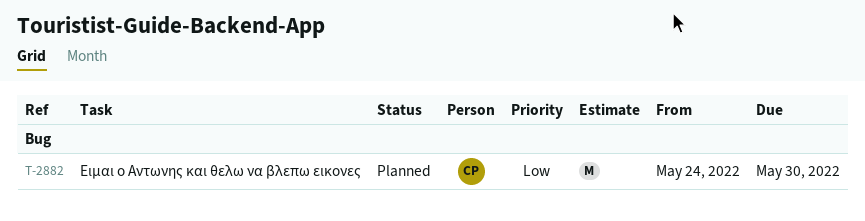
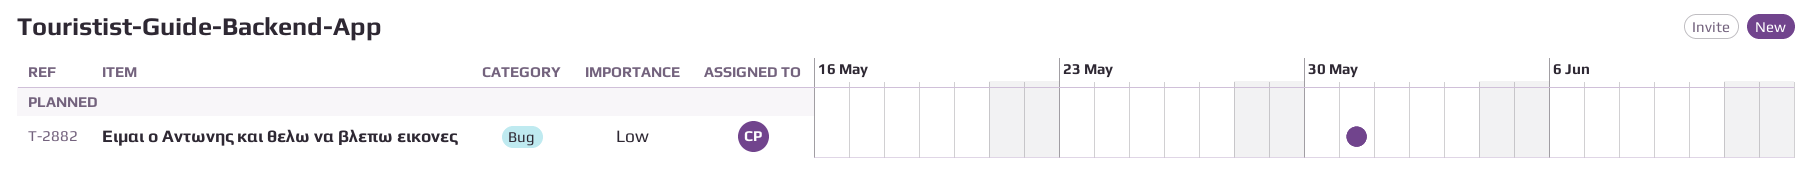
T-2882, start: May 24 -> May 31
T-2882, due: May 30 -> May 31

